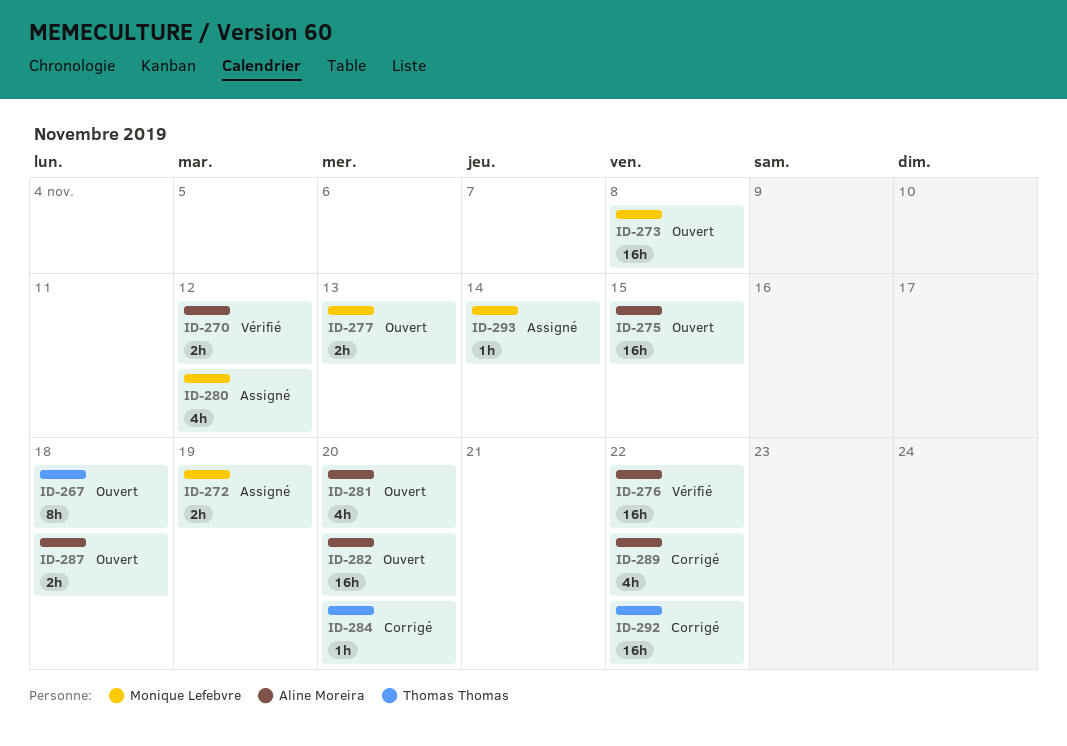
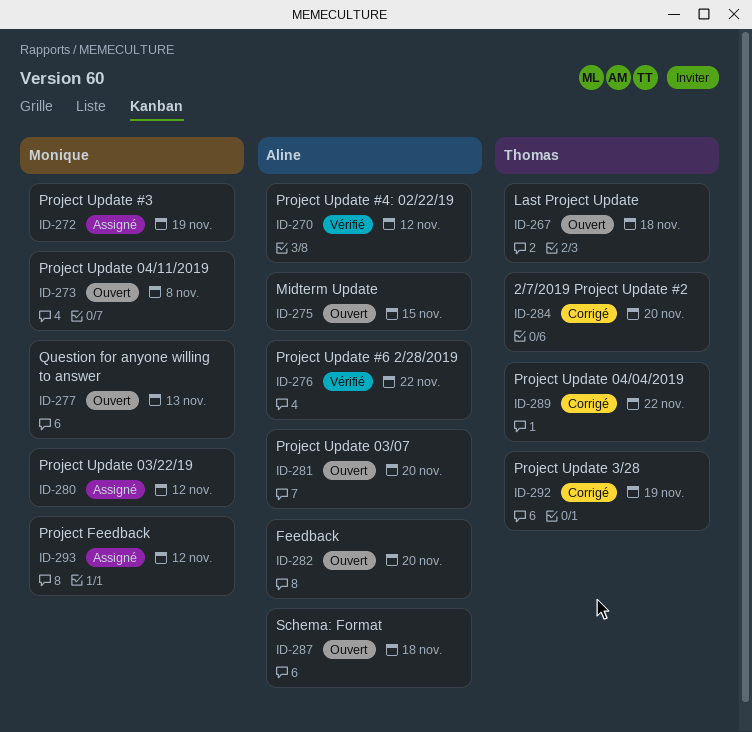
ID-289, owner: Aline Moreira -> Thomas Thomas
ID-292, due: Nov 22 -> Nov 19
ID-293, due: Nov 14 -> Nov 12

